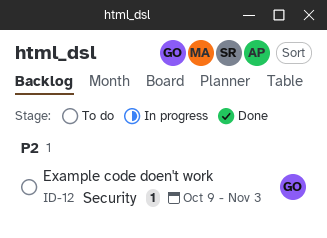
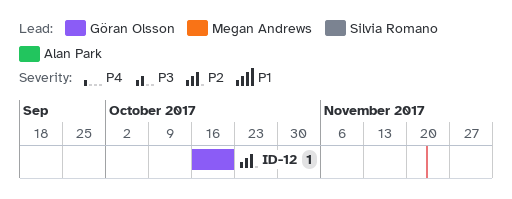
ID-12, start: Oct 9 -> Oct 16
ID-12, due: Nov 3 -> Oct 20

